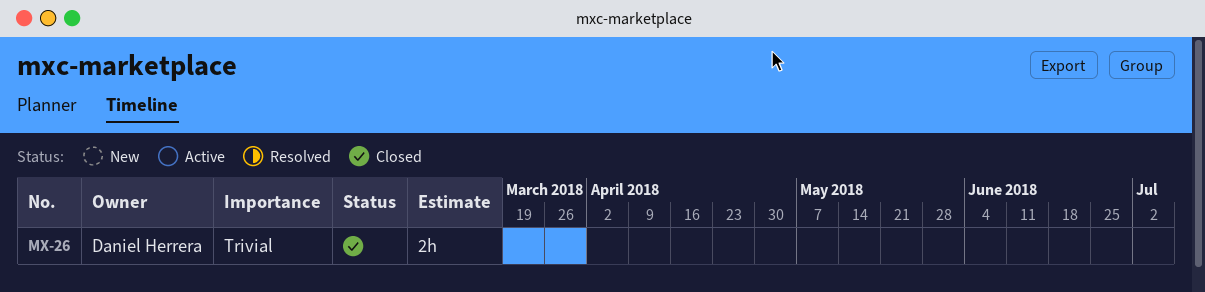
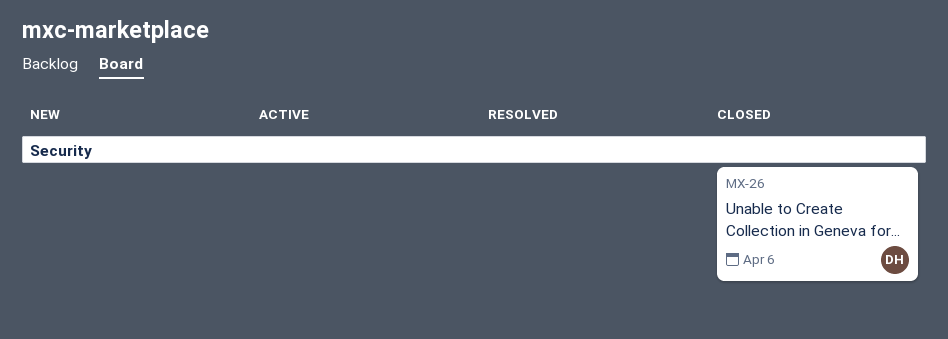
MX-26, due: Mar 30 -> Apr 6

